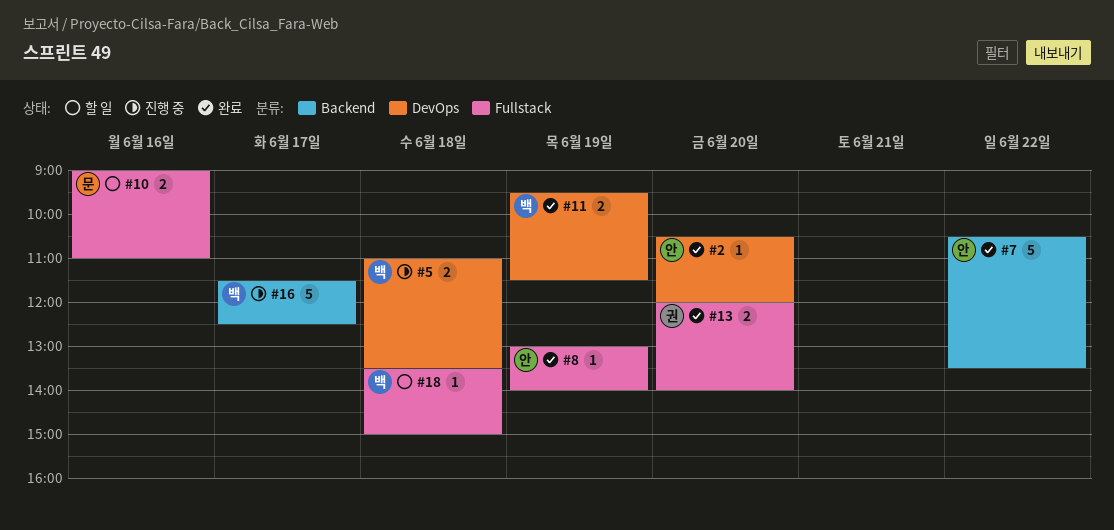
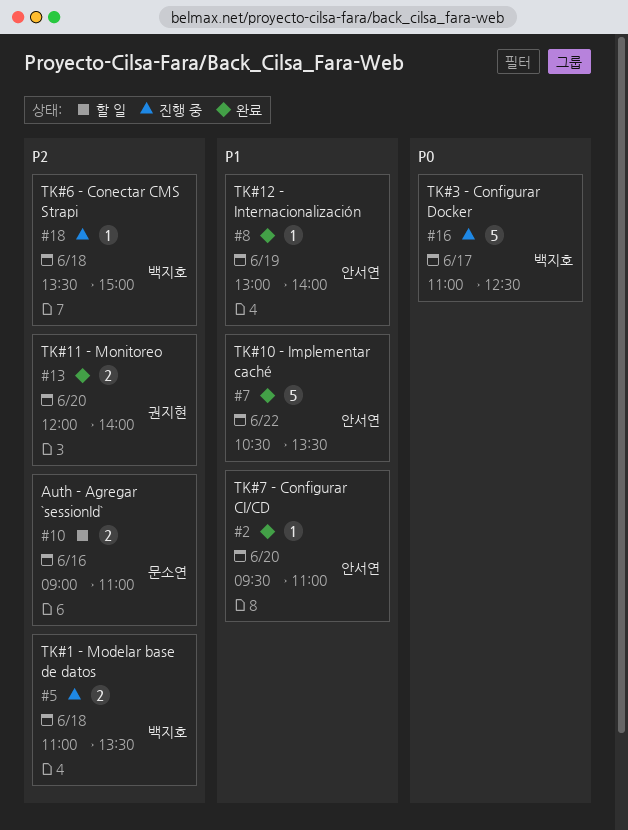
#2, begins: 10:30 -> 09:30
#2, ends: 12:00 -> 11:00
#11: present -> none
#16, begins: 11:30 -> 11:00
#18, status: 할 일 -> 진행 중

